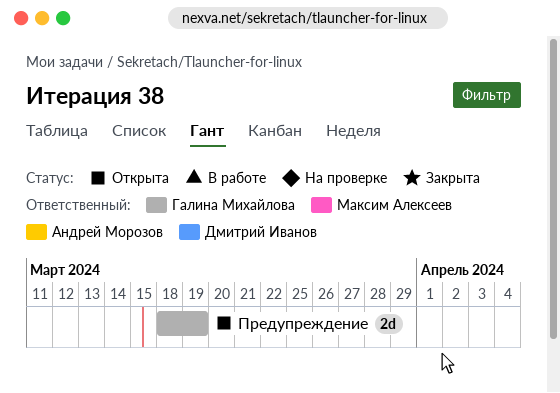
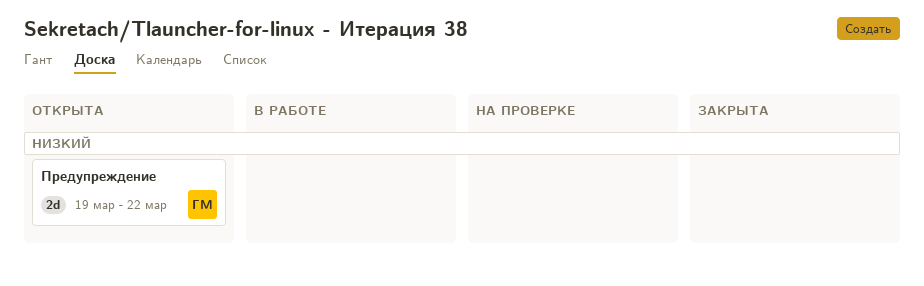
Предупреждение, start: Mar 18 -> Mar 19
Предупреждение, due: Mar 19 -> Mar 22

